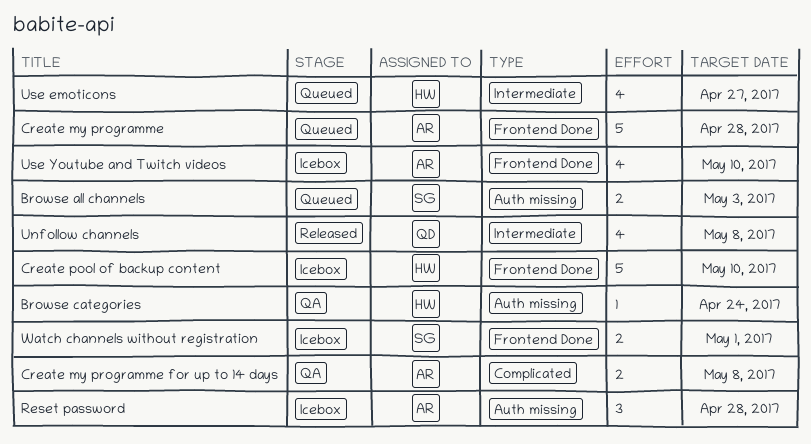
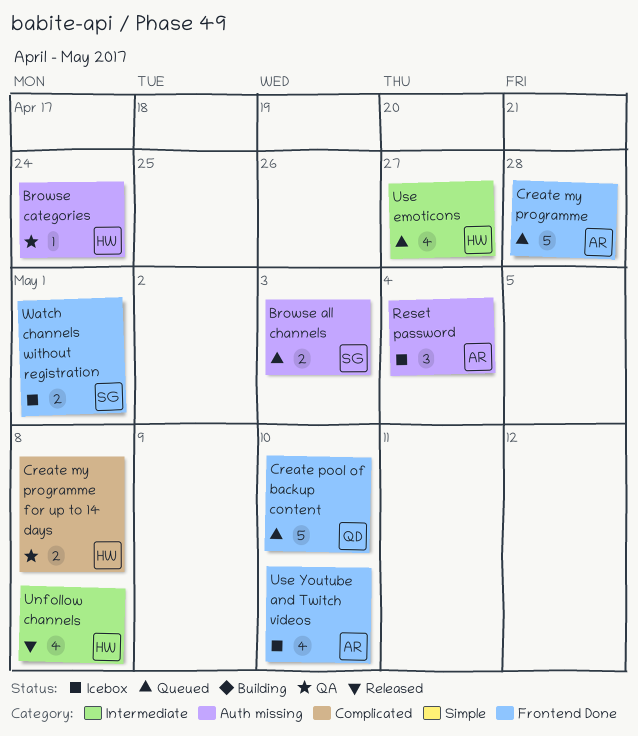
Create my programme for up to 14 days, owner: AR -> HW
Create pool of backup content, status: Icebox -> Queued
Create pool of backup content, owner: HW -> QD
Reset password, due: Apr 28 -> May 4
Unfollow channels, owner: QD -> HW

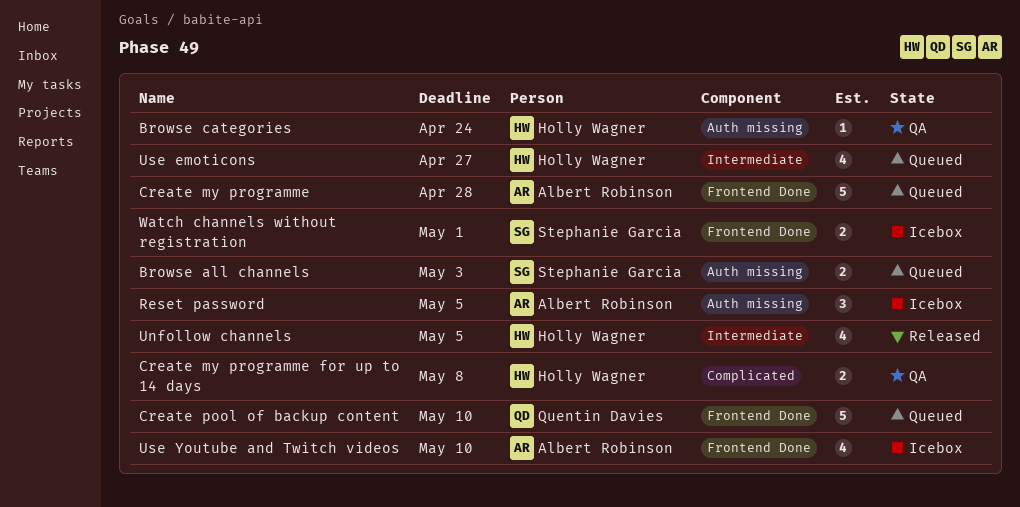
Reset password, due: May 4 -> May 5
Unfollow channels, due: May 8 -> May 5

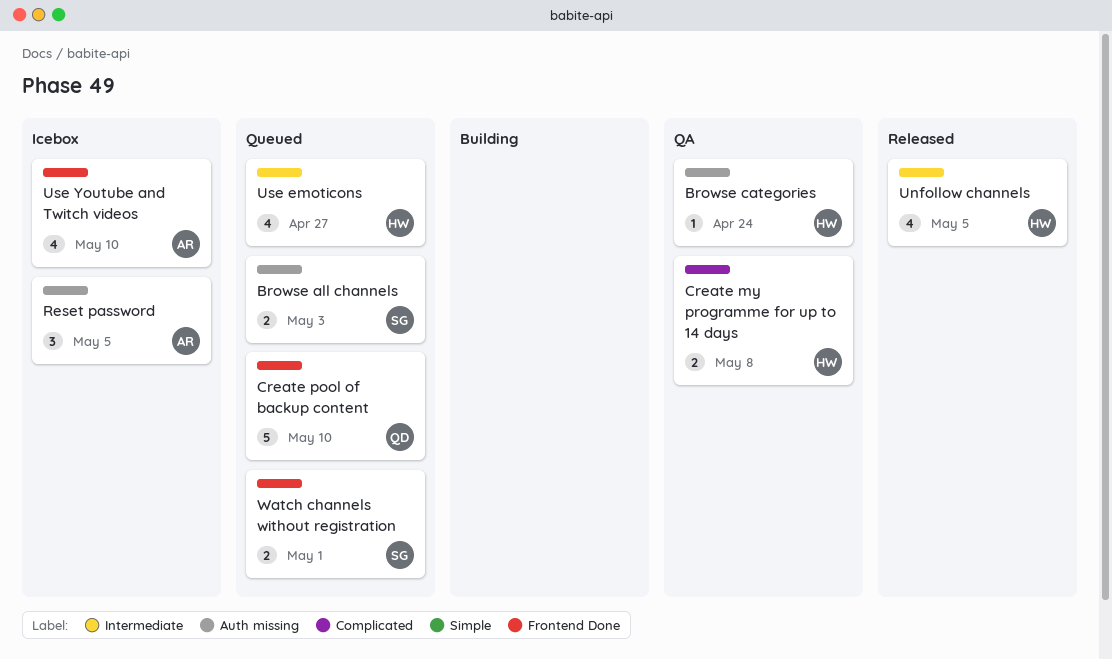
Create my programme: present -> none
Watch channels without registration, status: Icebox -> Queued

